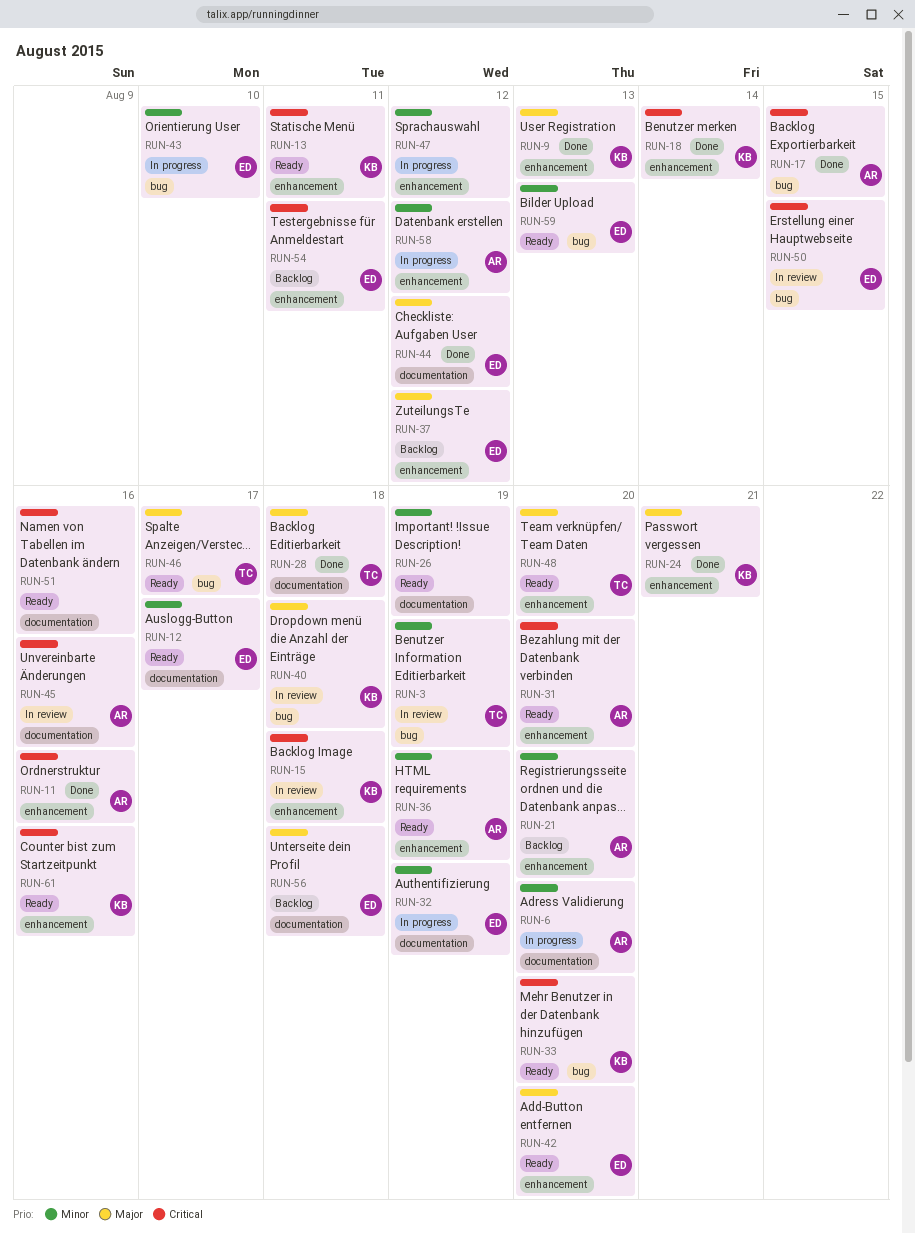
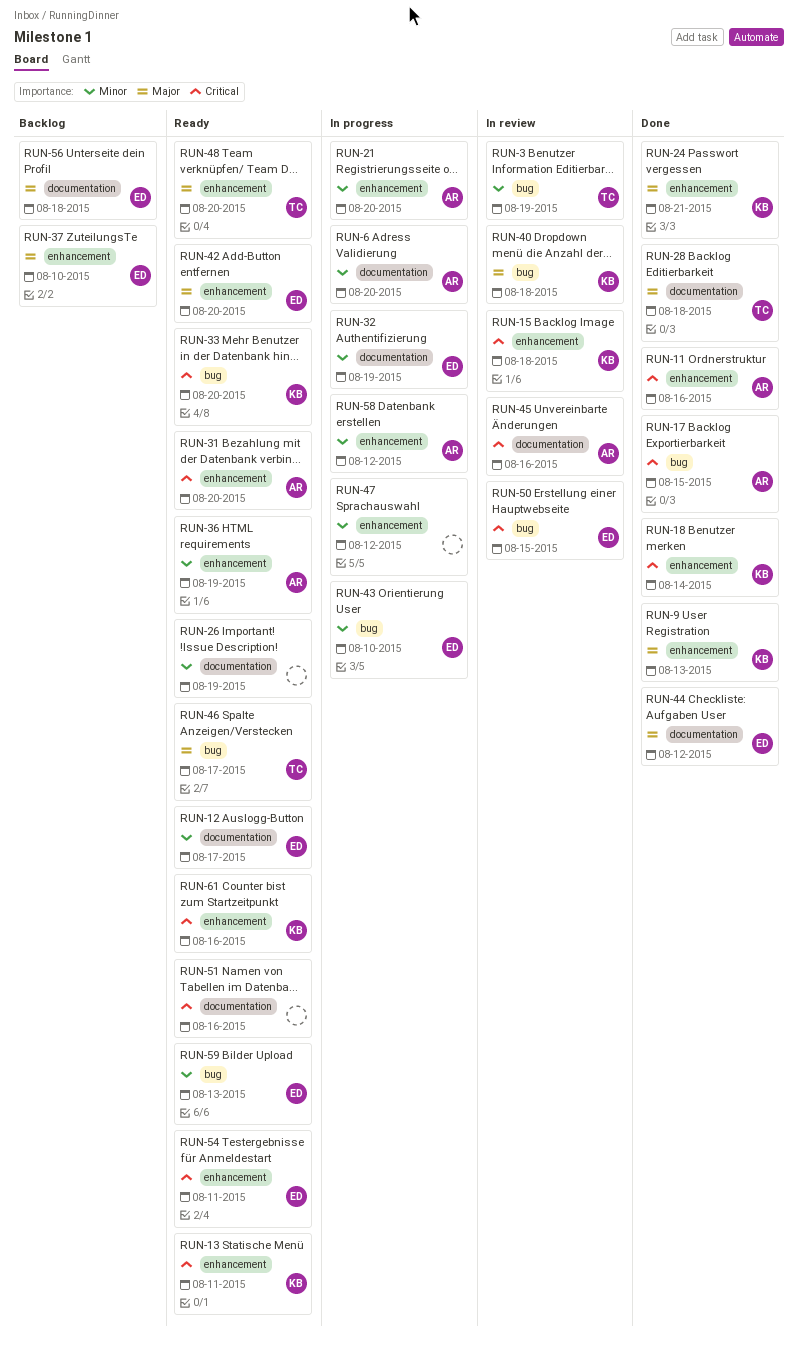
RUN-21, status: Backlog -> In progress
RUN-37, due: Aug 12 -> Aug 10
RUN-54, status: Backlog -> Ready

